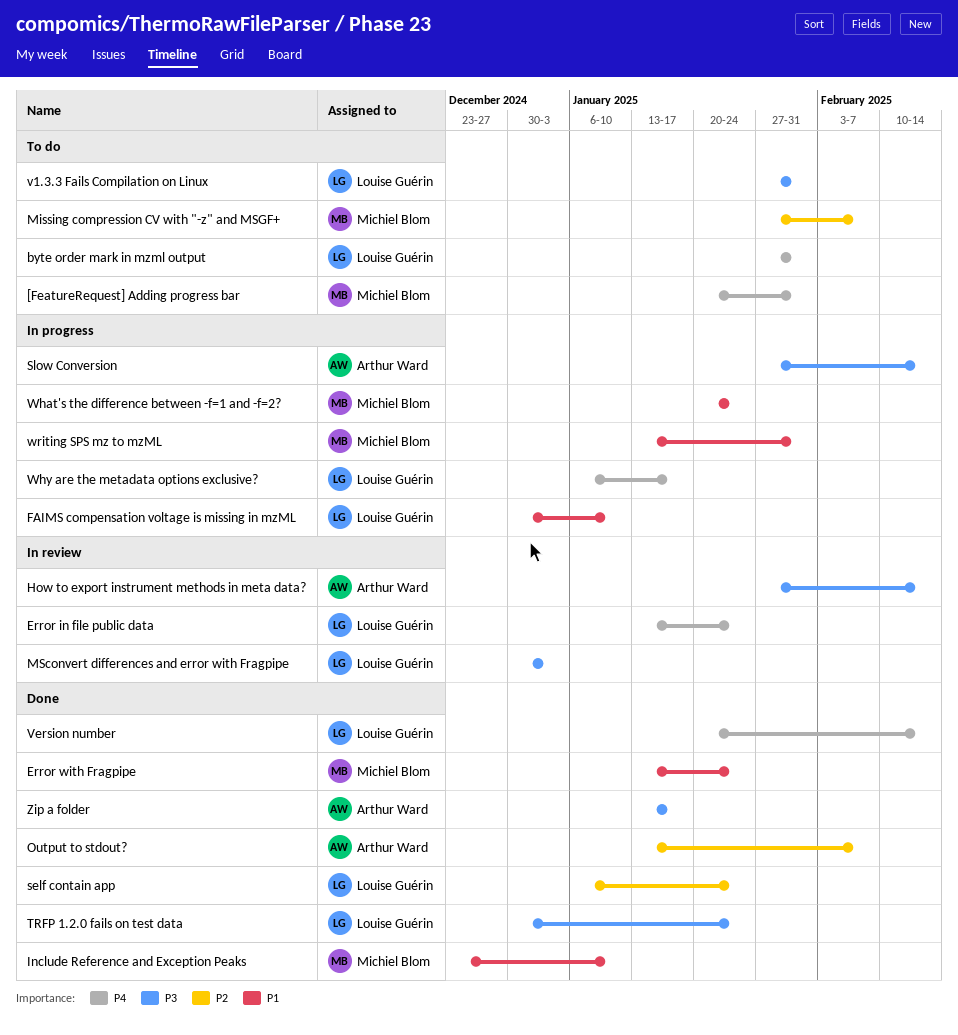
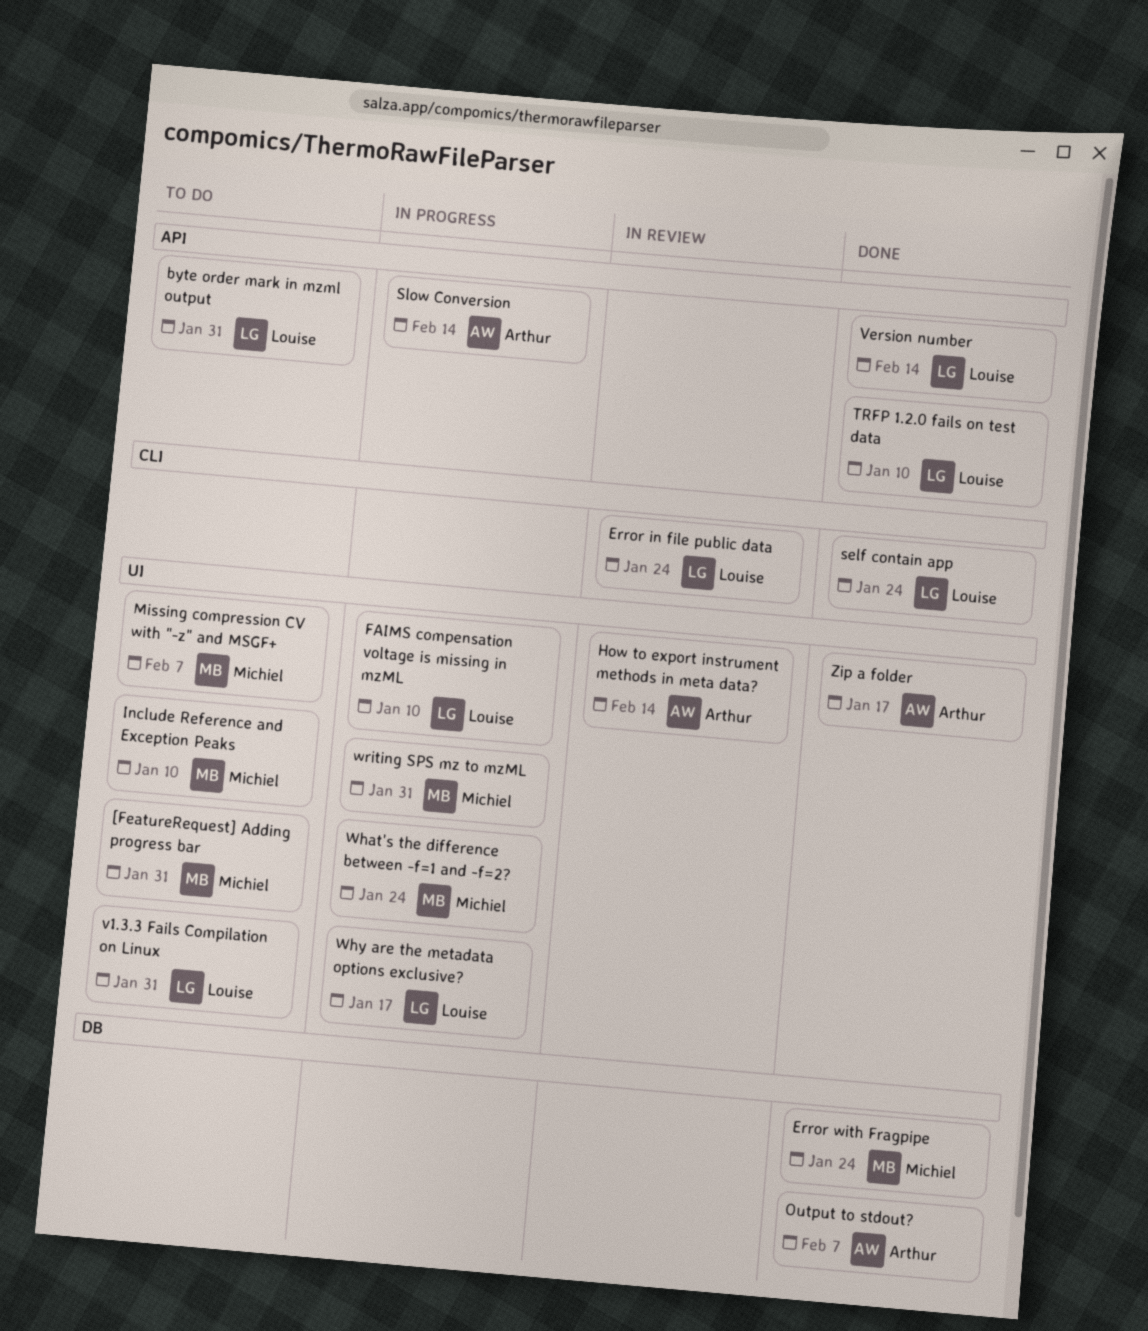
Include Reference and Exception Peaks, status: Done -> To do
MSconvert differences and error with Fragpipe: present -> none
TRFP 1.2.0 fails on test data, due: Jan 24 -> Jan 10

